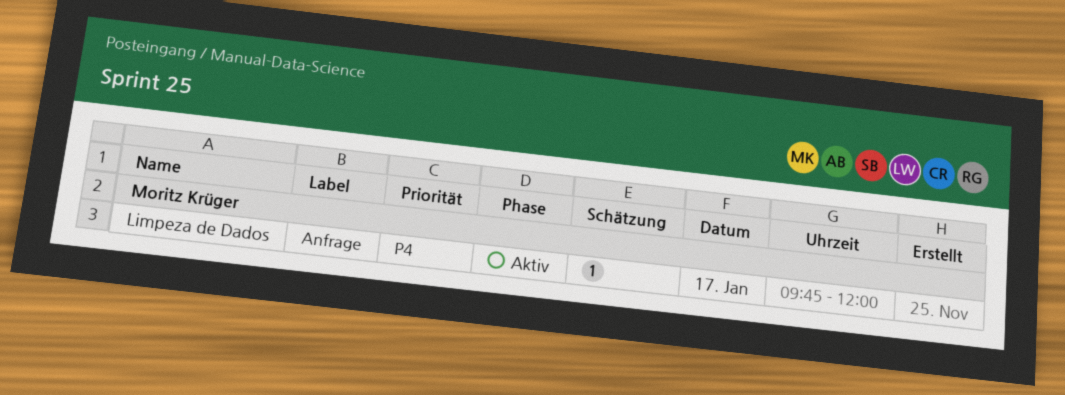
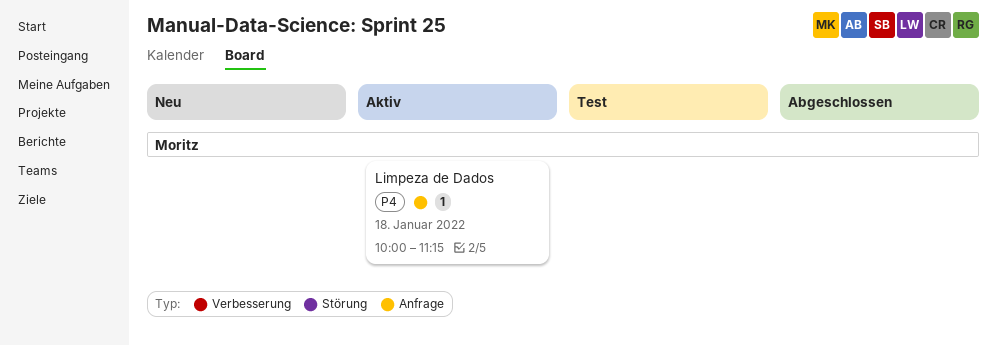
Limpeza de Dados, day: Jan 17 -> Jan 18
Limpeza de Dados, begins: 09:45 -> 10:00
Limpeza de Dados, ends: 12:00 -> 11:15

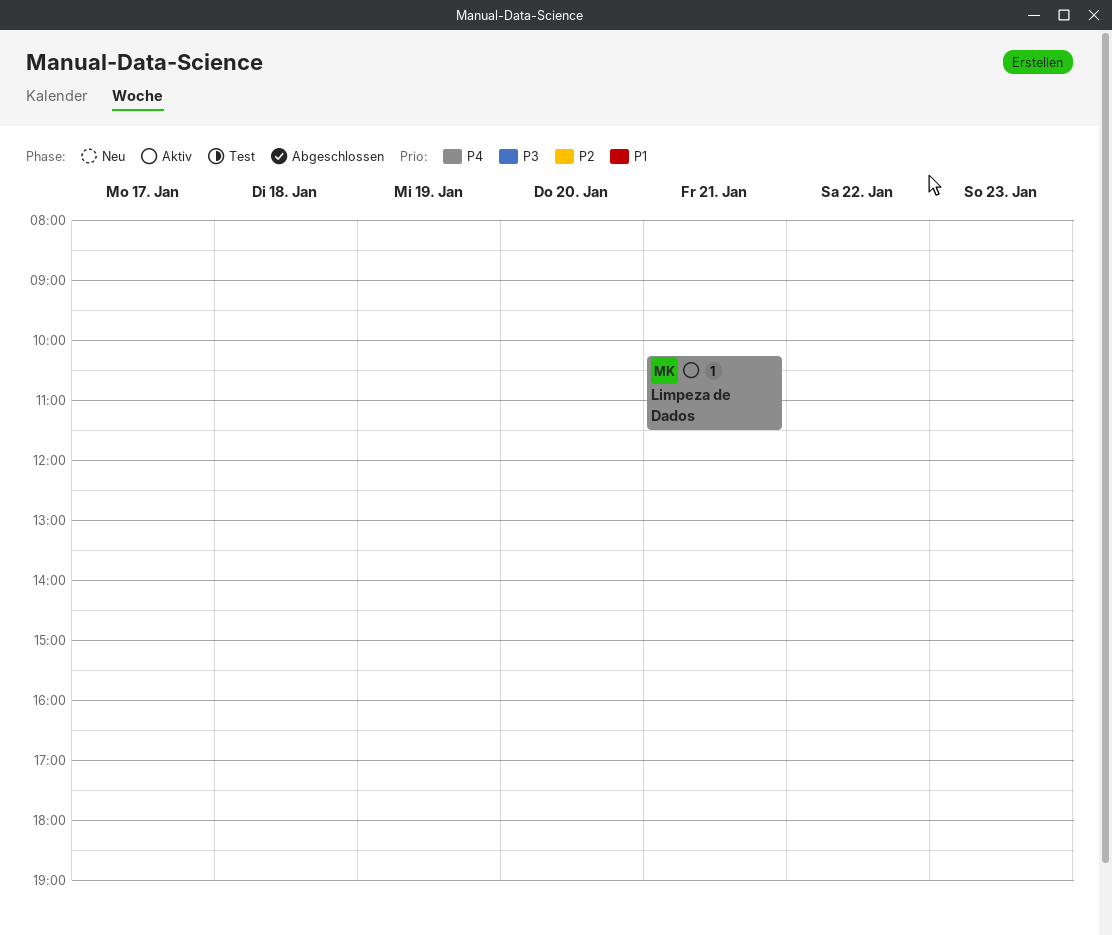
Limpeza de Dados, day: Jan 18 -> Jan 21
Limpeza de Dados, begins: 10:00 -> 10:15
Limpeza de Dados, ends: 11:15 -> 11:30

